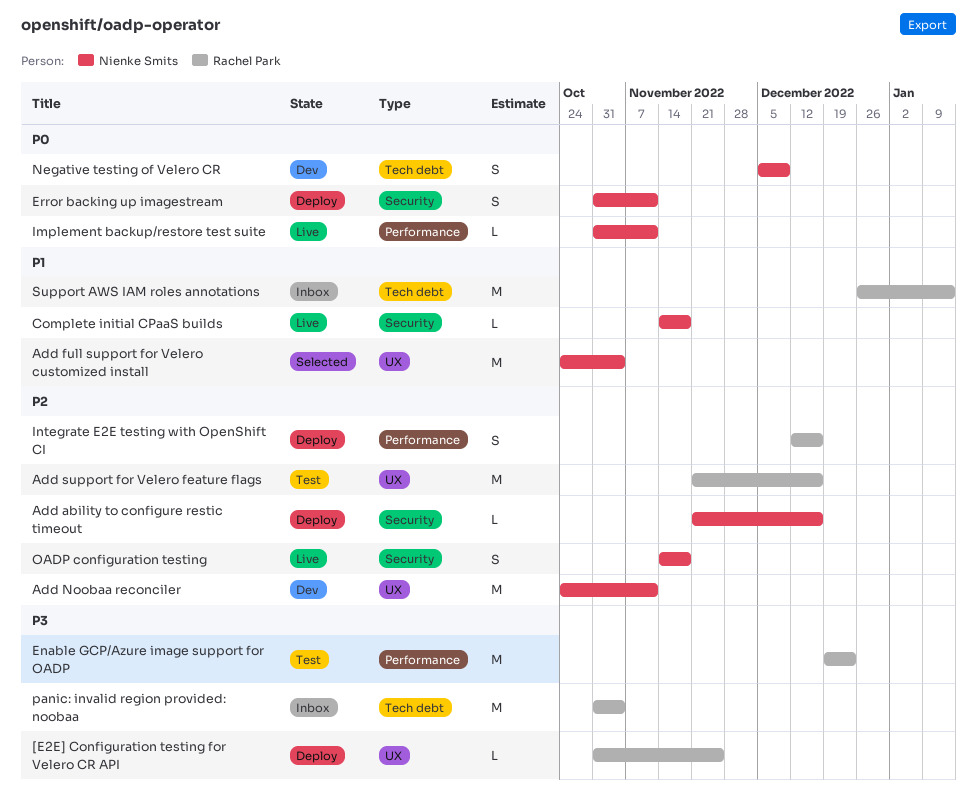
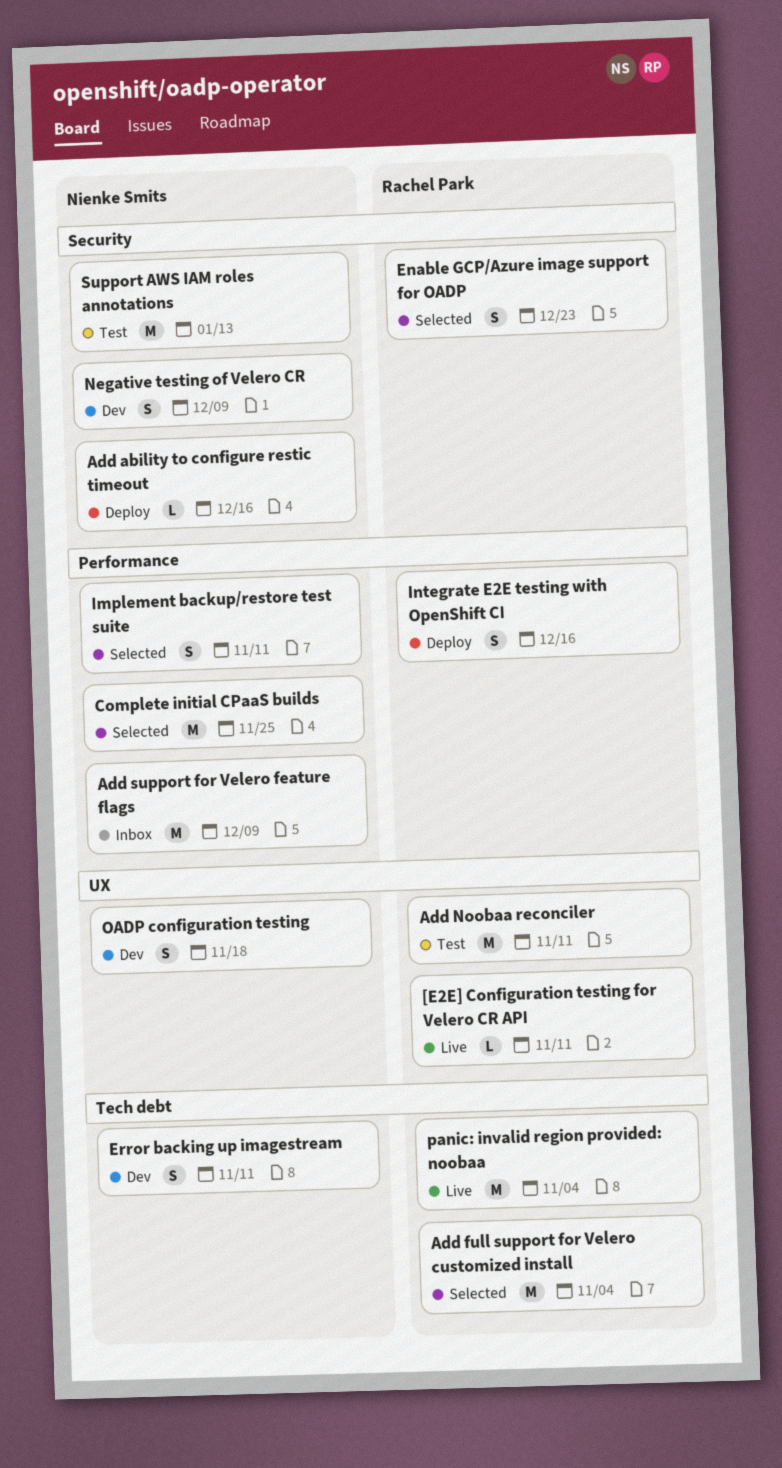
[E2E] Configuration testing for Velero CR API, status: Deploy -> Live
[E2E] Configuration testing for Velero CR API, due: Nov 25 -> Nov 11
Add full support for Velero customized install, owner: Nienke Smits -> Rachel Park
Add full support for Velero customized install, label: UX -> Tech debt
Add Noobaa reconciler, status: Dev -> Test
Add Noobaa reconciler, owner: Nienke Smits -> Rachel Park
Add support for Velero feature flags, status: Test -> Inbox
Add support for Velero feature flags, owner: Rachel Park -> Nienke Smits
Add support for Velero feature flags, label: UX -> Performance
Add support for Velero feature flags, due: Dec 16 -> Dec 9
Complete initial CPaaS builds, status: Live -> Selected
Complete initial CPaaS builds, label: Security -> Performance
Complete initial CPaaS builds, estimate: L -> M
Complete initial CPaaS builds, due: Nov 18 -> Nov 25
Enable GCP/Azure image support for OADP, status: Test -> Selected
Enable GCP/Azure image support for OADP, label: Performance -> Security
Enable GCP/Azure image support for OADP, estimate: M -> S
Error backing up imagestream, status: Deploy -> Dev
Error backing up imagestream, label: Security -> Tech debt
Implement backup/restore test suite, status: Live -> Selected
Implement backup/restore test suite, estimate: L -> S
Negative testing of Velero CR, label: Tech debt -> Security
OADP configuration testing, status: Live -> Dev
OADP configuration testing, label: Security -> UX
panic: invalid region provided: noobaa, status: Inbox -> Live
Support AWS IAM roles annotations, status: Inbox -> Test
Support AWS IAM roles annotations, owner: Rachel Park -> Nienke Smits
Support AWS IAM roles annotations, label: Tech debt -> Security

